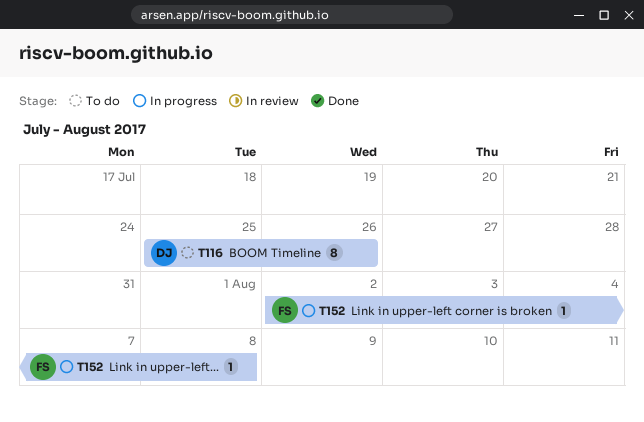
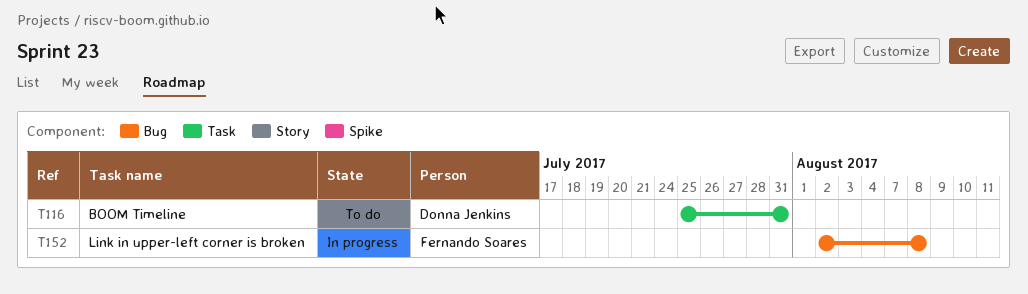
T116, due: Jul 26 -> Jul 31

